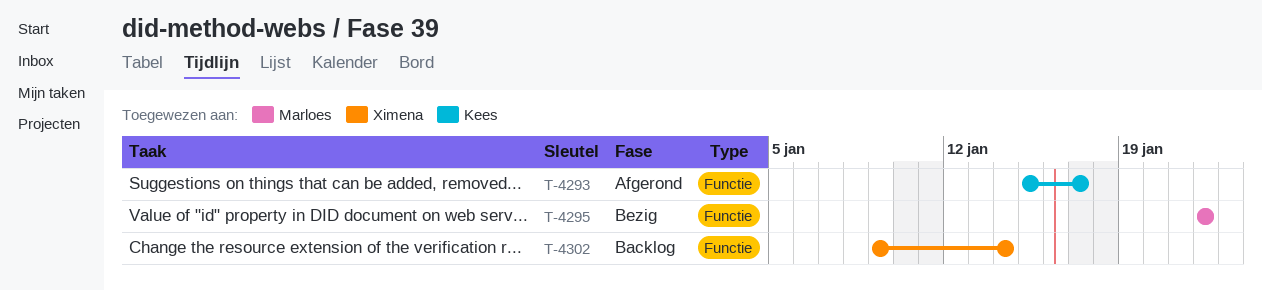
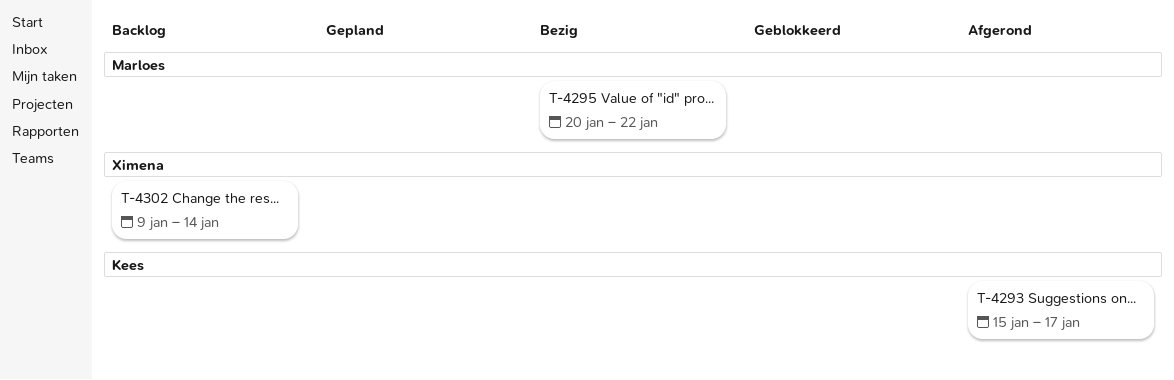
T-4295, start: Jan 22 -> Jan 20

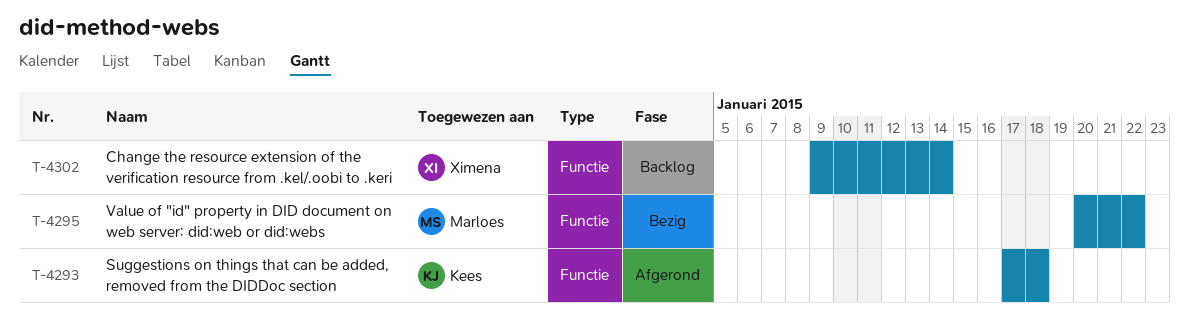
T-4293, start: Jan 15 -> Jan 17
T-4293, due: Jan 17 -> Jan 18

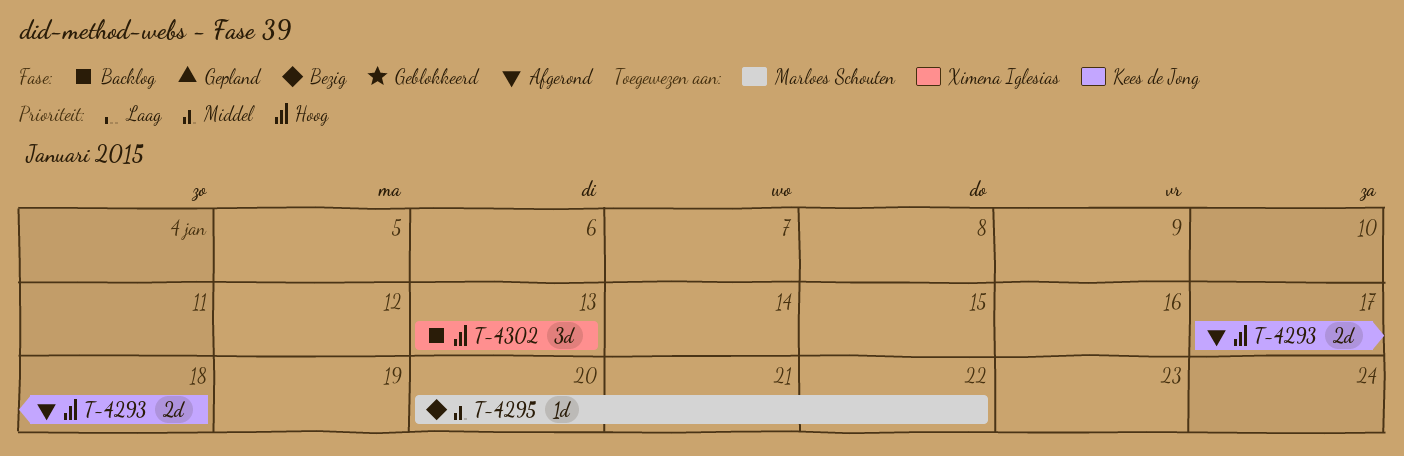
T-4302, start: Jan 9 -> Jan 13
T-4302, due: Jan 14 -> Jan 13

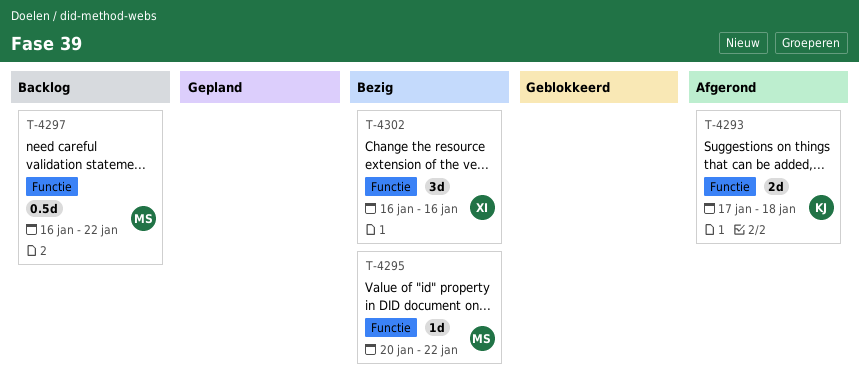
T-4297: none -> present
T-4302, status: Backlog -> Bezig
T-4302, start: Jan 13 -> Jan 16
T-4302, due: Jan 13 -> Jan 16

